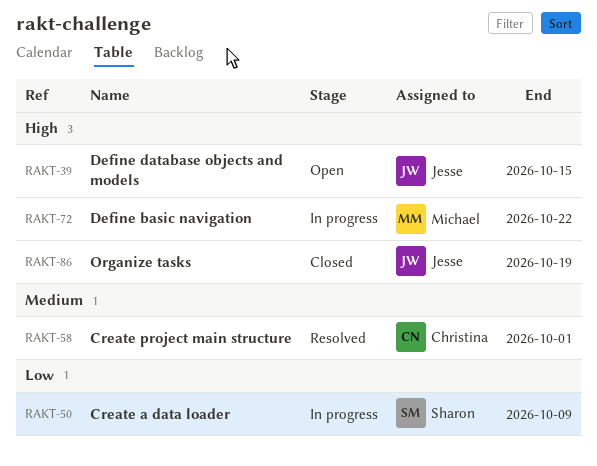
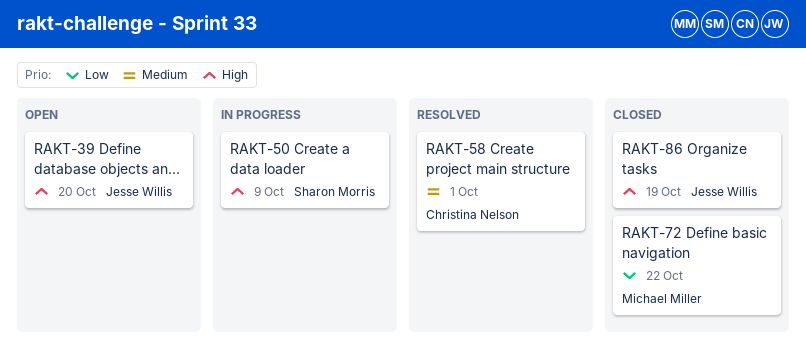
RAKT-39, due: Oct 15 -> Oct 20
RAKT-50, priority: Low -> High
RAKT-72, status: In progress -> Closed
RAKT-72, priority: High -> Low

